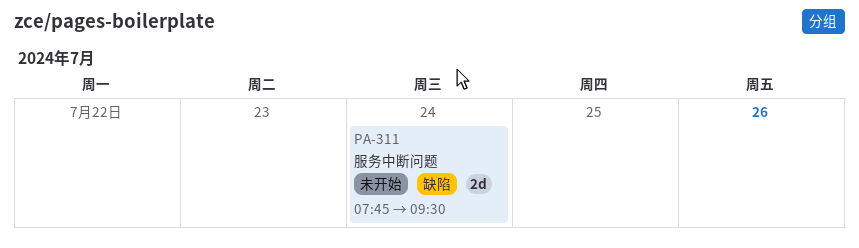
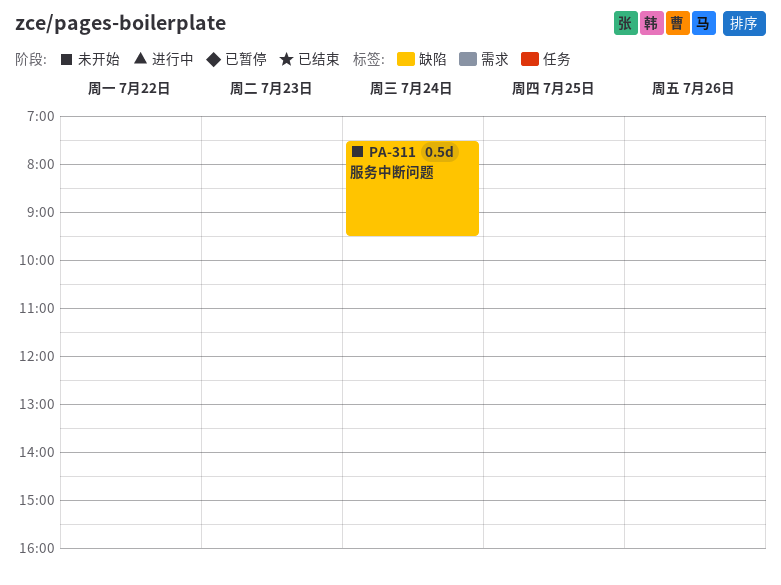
PA-311, estimate: 2d -> 0.5d
PA-311, begins: 07:45 -> 07:30

